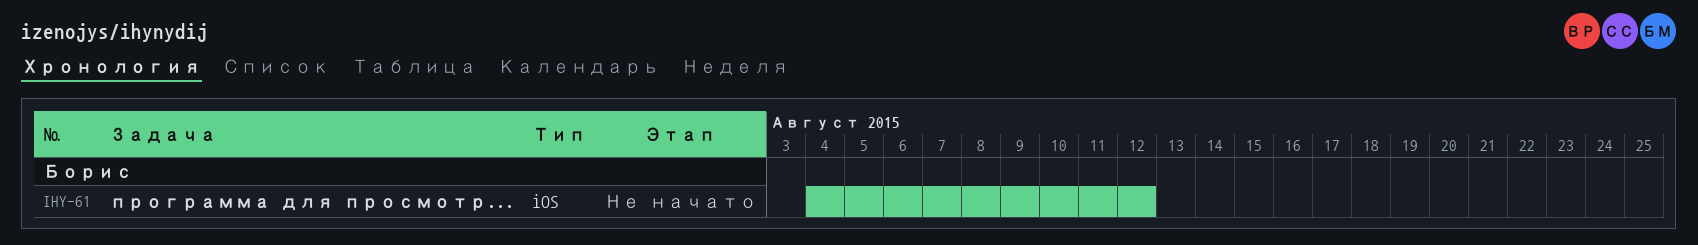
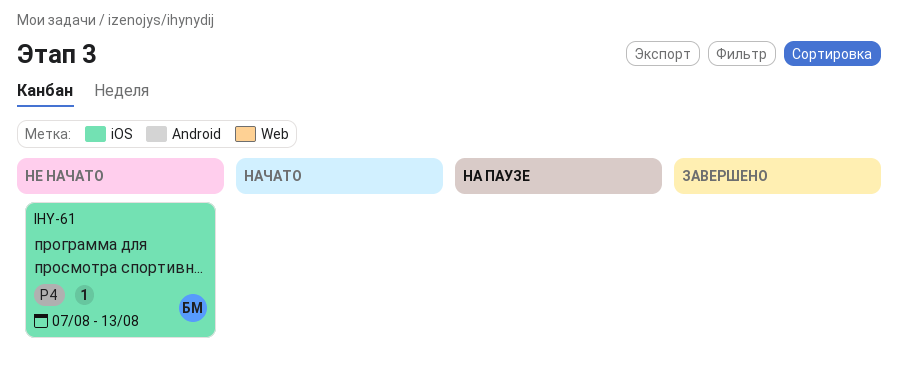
IHY-61, start: Aug 4 -> Aug 7
IHY-61, due: Aug 12 -> Aug 13

